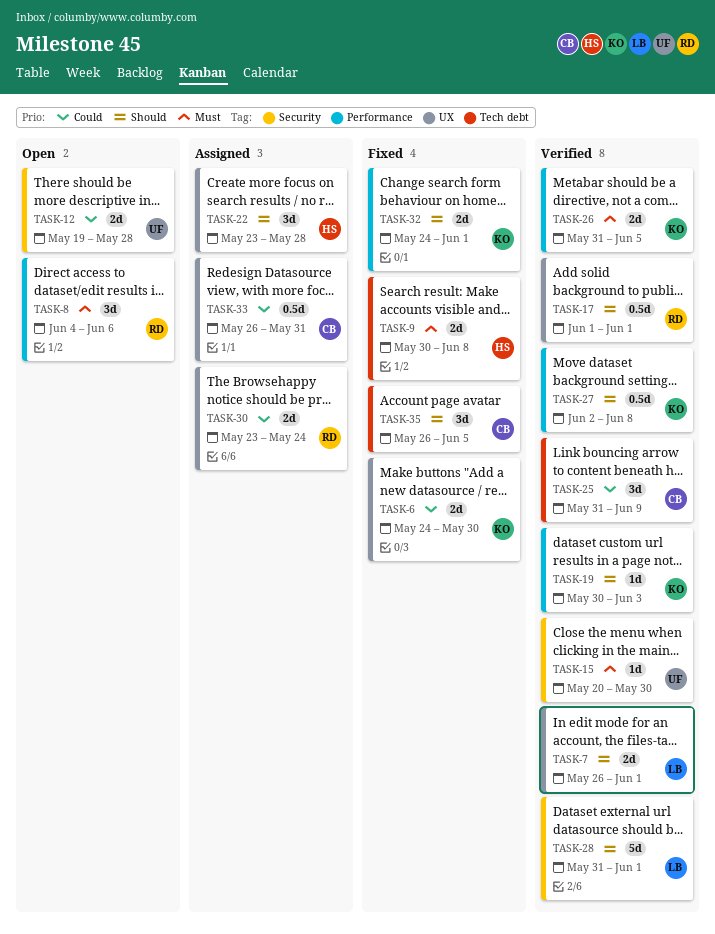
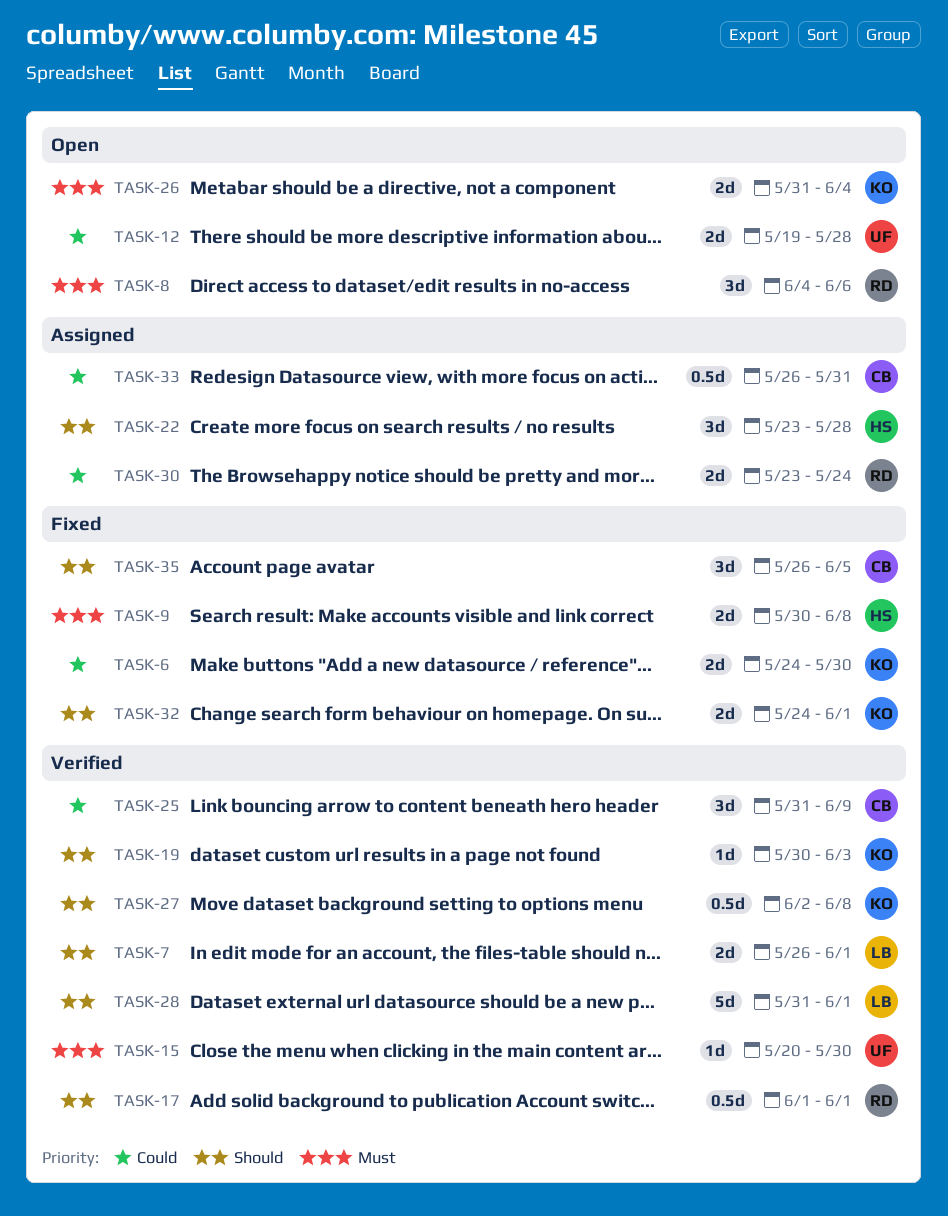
TASK-26, status: Verified -> Open
TASK-26, due: Jun 5 -> Jun 4

